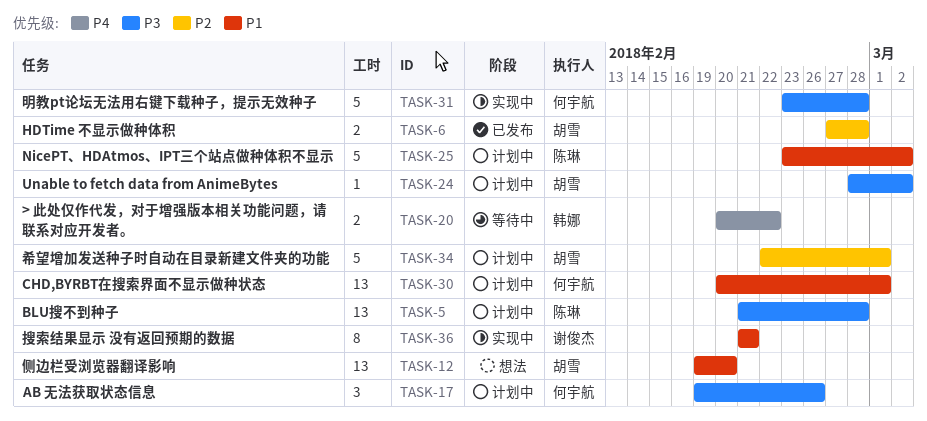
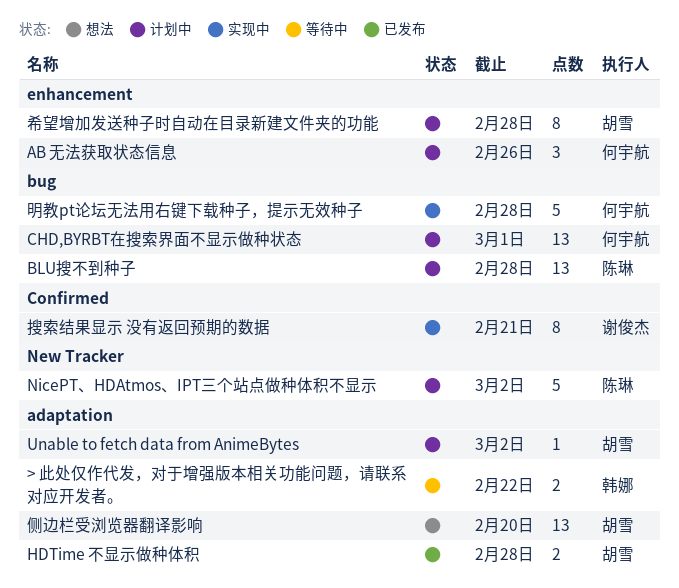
希望增加发送种子时自动在目录新建文件夹的功能, estimate: 5 -> 8
希望增加发送种子时自动在目录新建文件夹的功能, due: Mar 1 -> Feb 28

